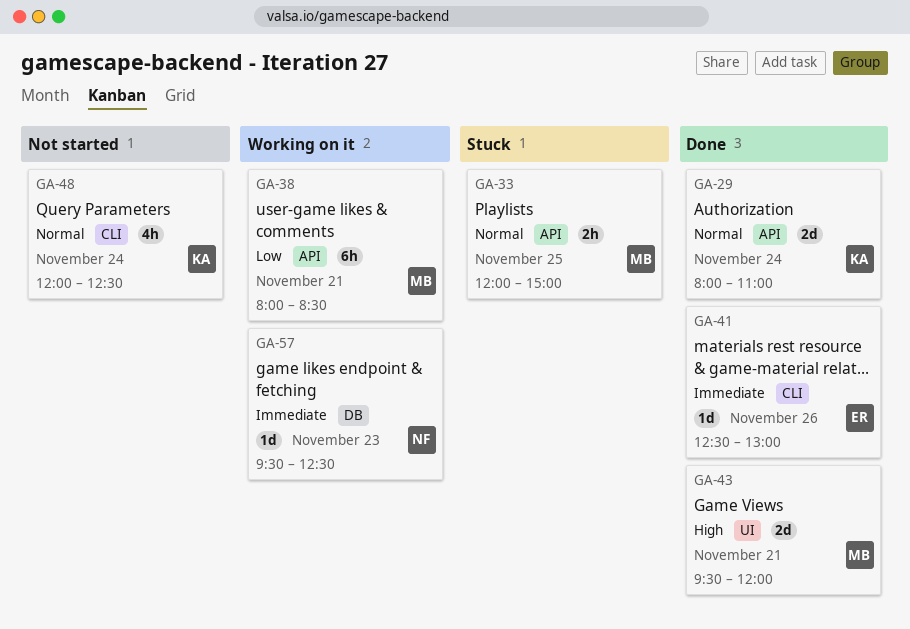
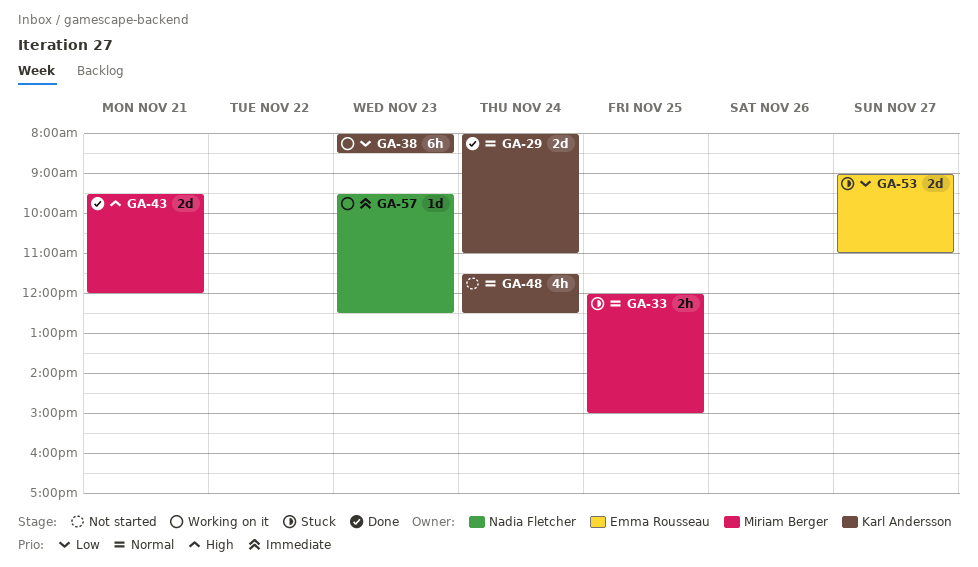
GA-38, owner: Miriam Berger -> Karl Andersson
GA-38, day: Nov 21 -> Nov 23
GA-41: present -> none
GA-48, begins: 12:00 -> 11:30
GA-53: none -> present

